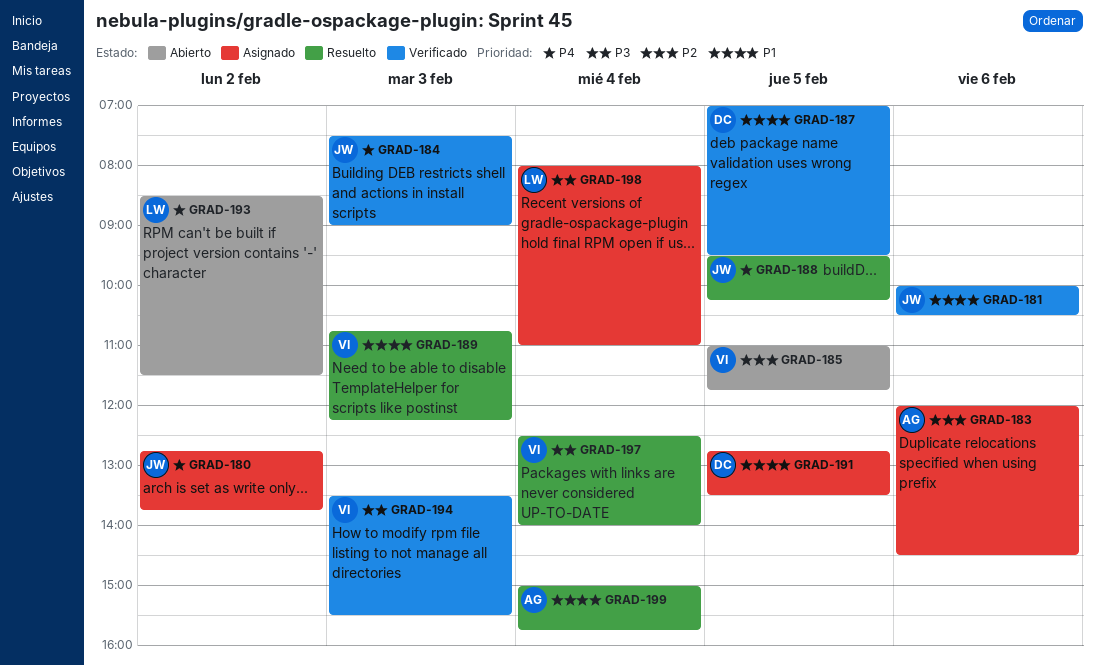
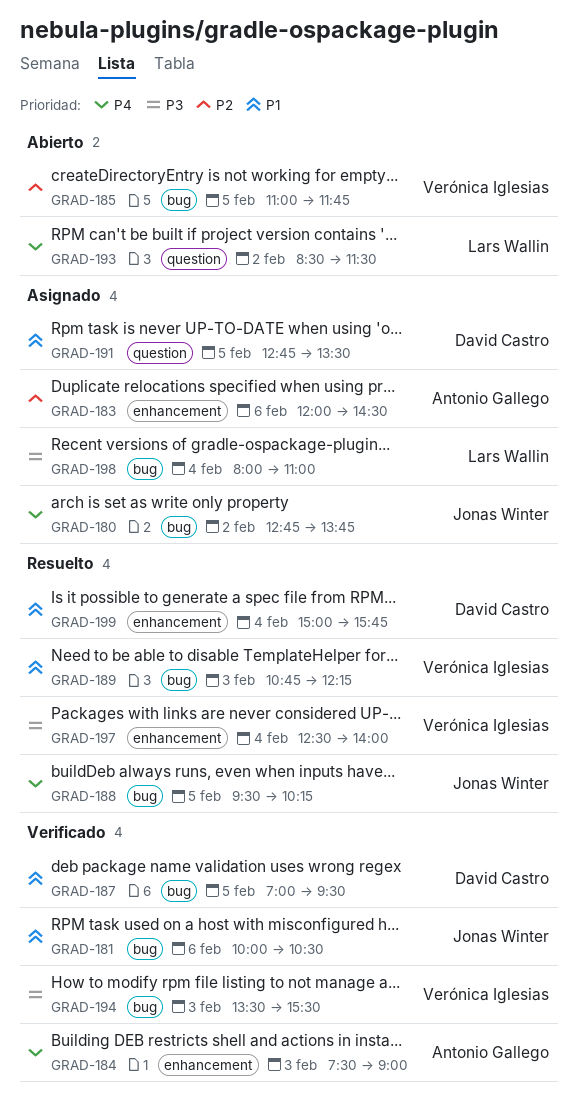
GRAD-184, owner: Jonas Winter -> Antonio Gallego
GRAD-199, owner: Antonio Gallego -> David Castro

